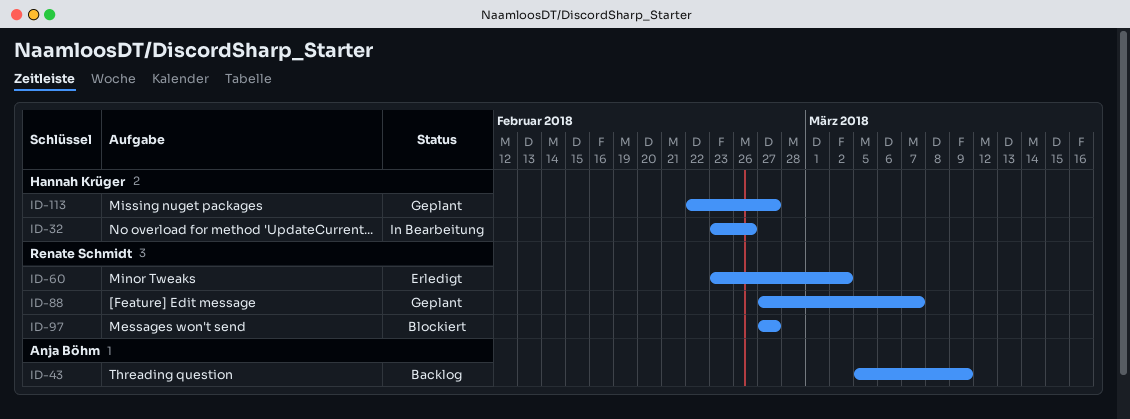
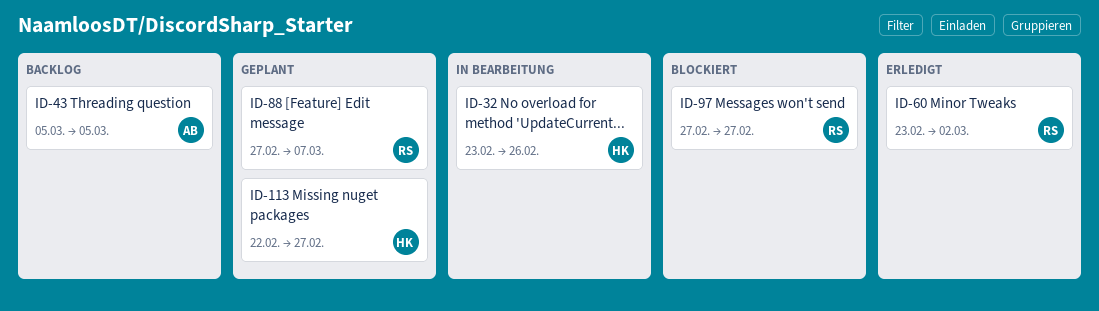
ID-43, due: Mar 9 -> Mar 5

